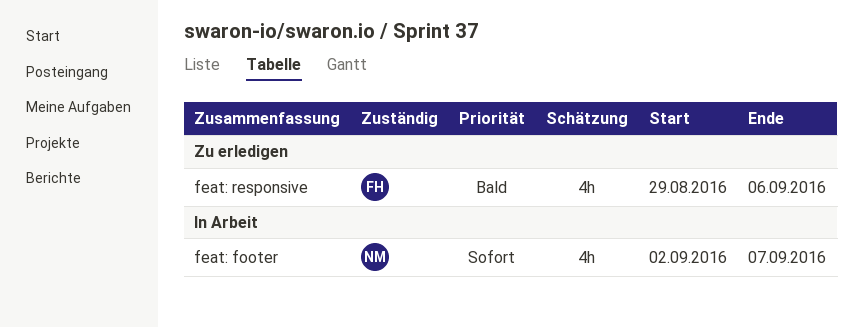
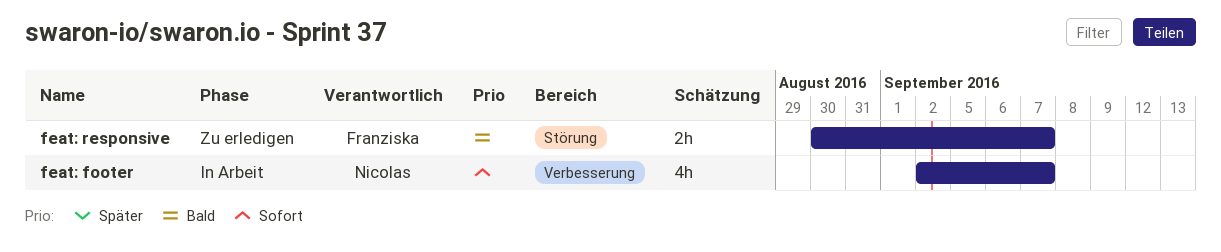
feat: responsive, estimate: 4h -> 2h
feat: responsive, start: Aug 29 -> Aug 30
feat: responsive, due: Sep 6 -> Sep 7

